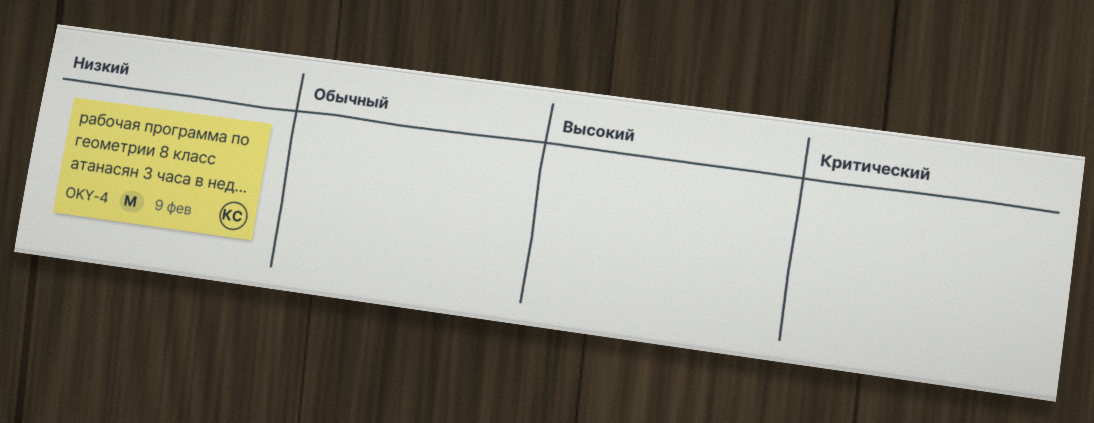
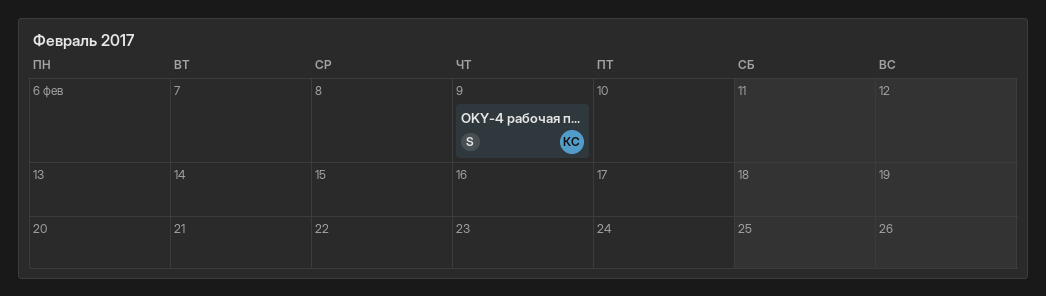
OKY-4, estimate: M -> S

